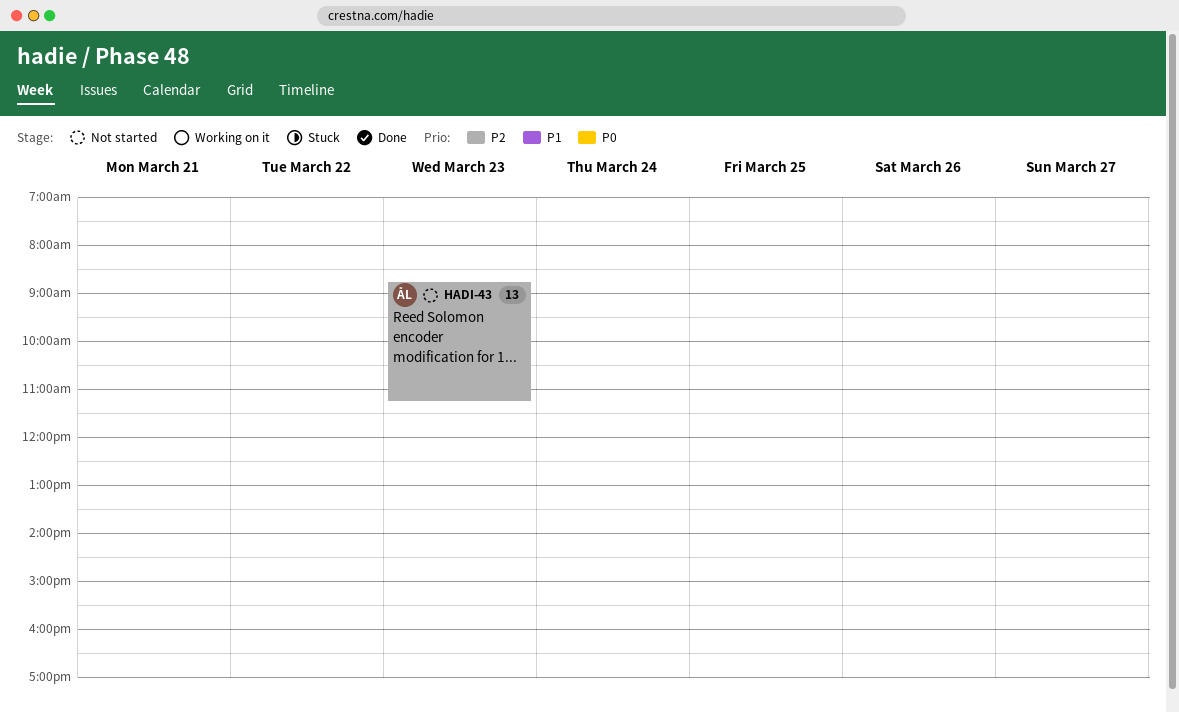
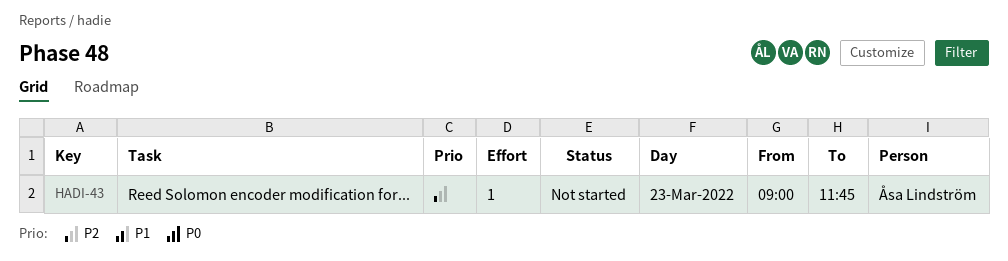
HADI-43, estimate: 13 -> 1
HADI-43, begins: 08:45 -> 09:00
HADI-43, ends: 11:15 -> 11:45

